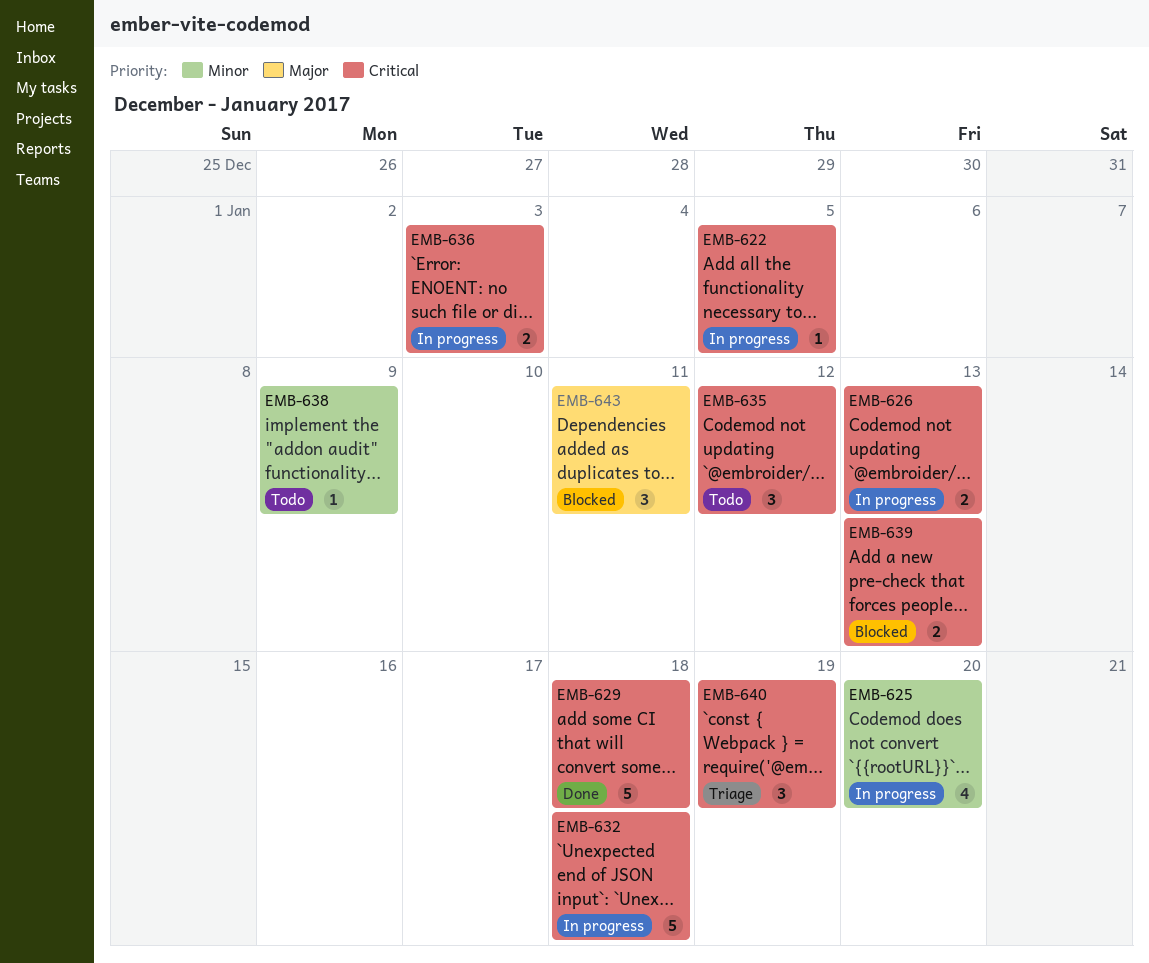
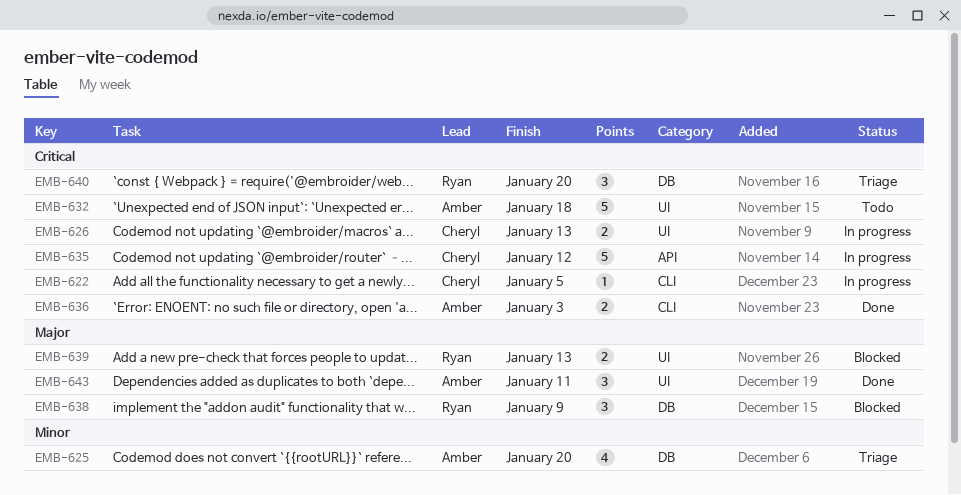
EMB-625, status: In progress -> Triage
EMB-629: present -> none
EMB-632, status: In progress -> Todo
EMB-635, status: Todo -> In progress
EMB-635, estimate: 3 -> 5
EMB-636, status: In progress -> Done
EMB-638, status: Todo -> Blocked
EMB-638, priority: Minor -> Major
EMB-638, estimate: 1 -> 3
EMB-639, priority: Critical -> Major
EMB-640, due: Jan 19 -> Jan 20
EMB-643, status: Blocked -> Done

